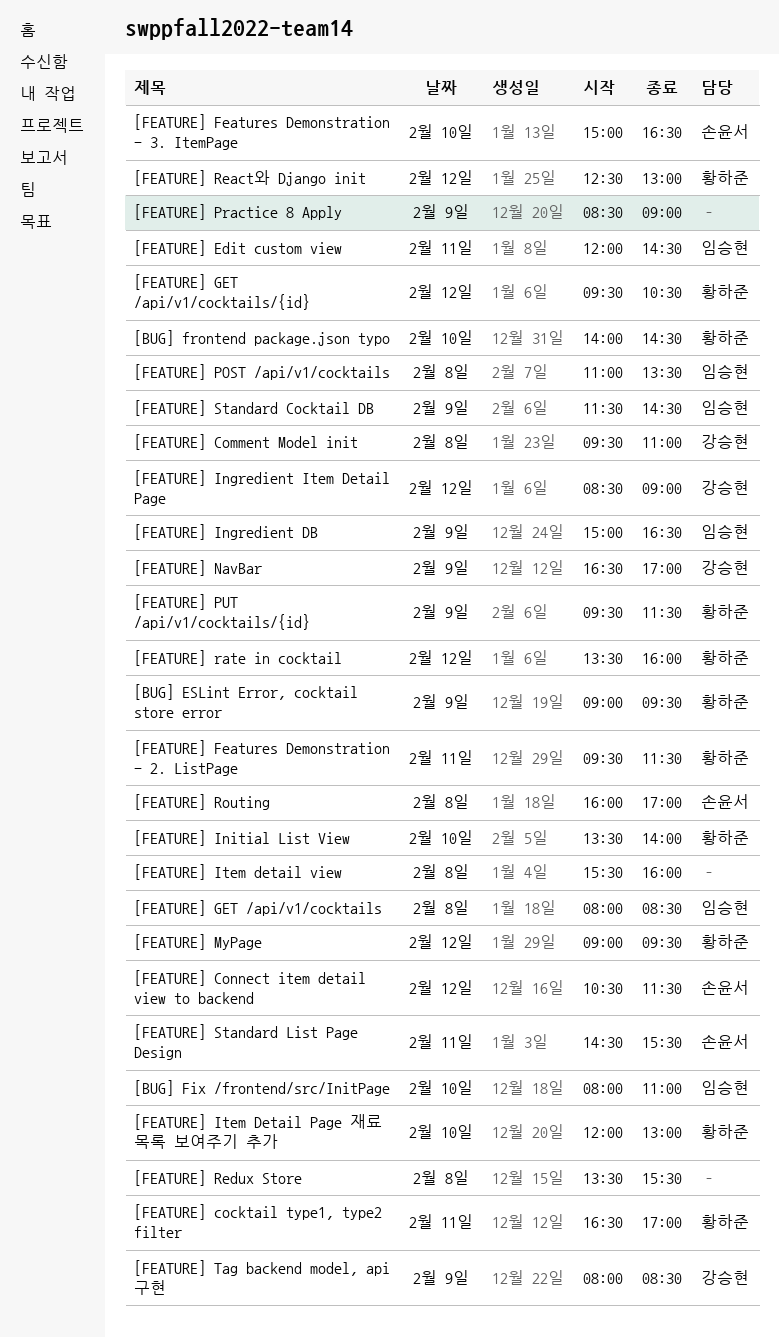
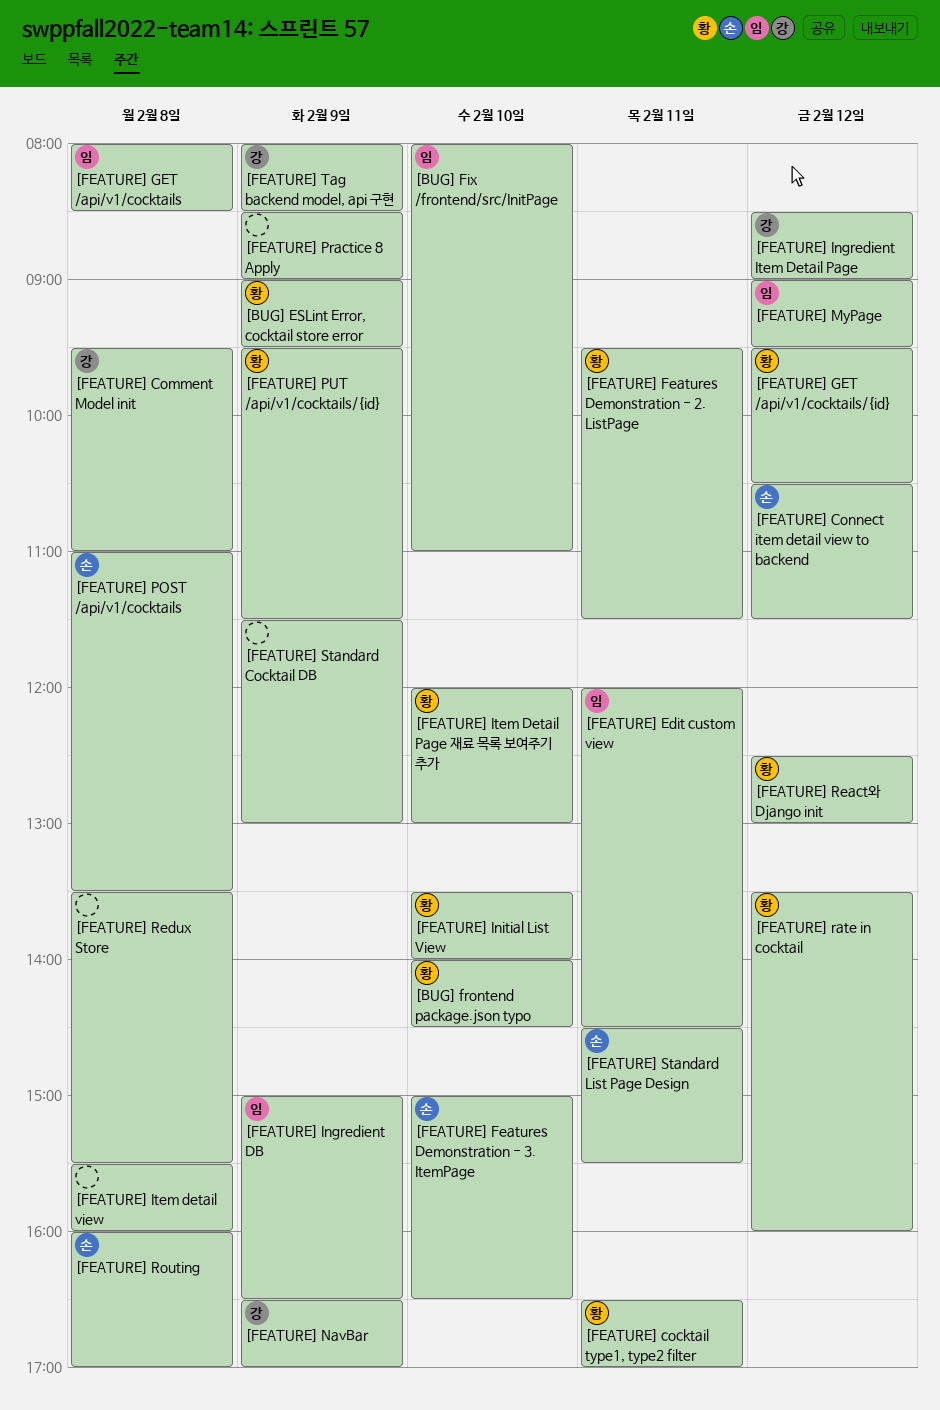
[FEATURE] MyPage, owner: 황하준 -> 임승현
[FEATURE] POST /api/v1/cocktails, owner: 임승현 -> 손윤서
[FEATURE] Standard Cocktail DB, owner: 임승현 -> none
[FEATURE] Standard Cocktail DB, ends: 14:30 -> 13:00

